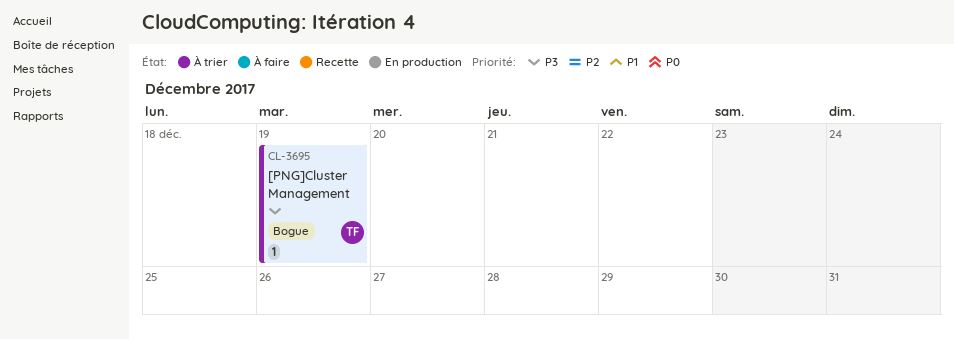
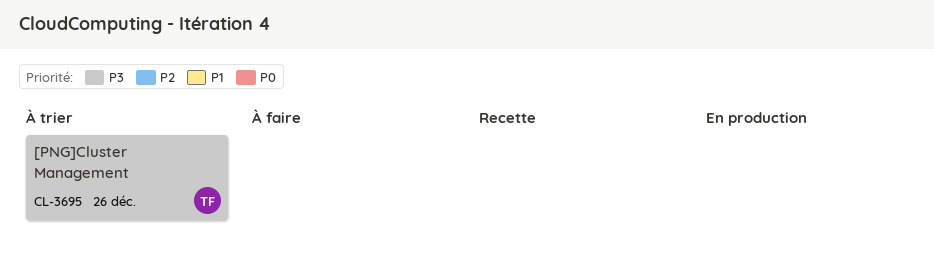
CL-3695, due: Dec 19 -> Dec 26

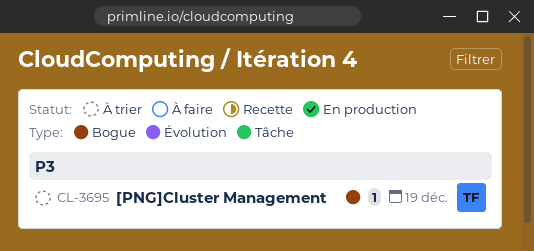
CL-3695, due: Dec 26 -> Dec 19

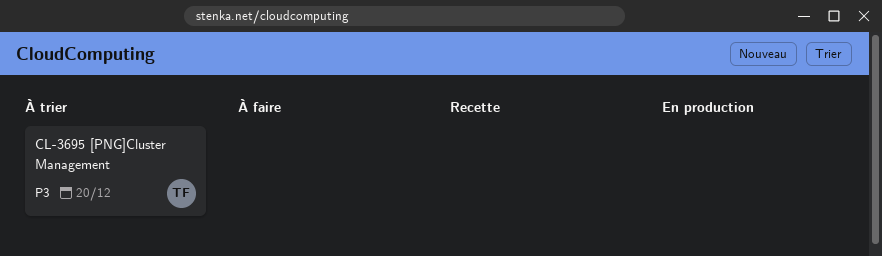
CL-3695, due: Dec 19 -> Dec 20

